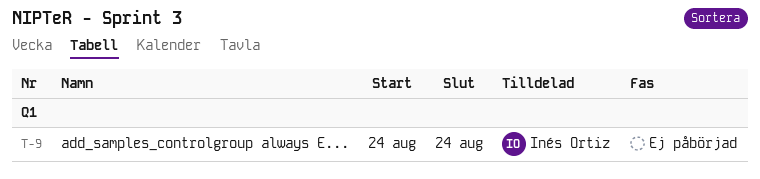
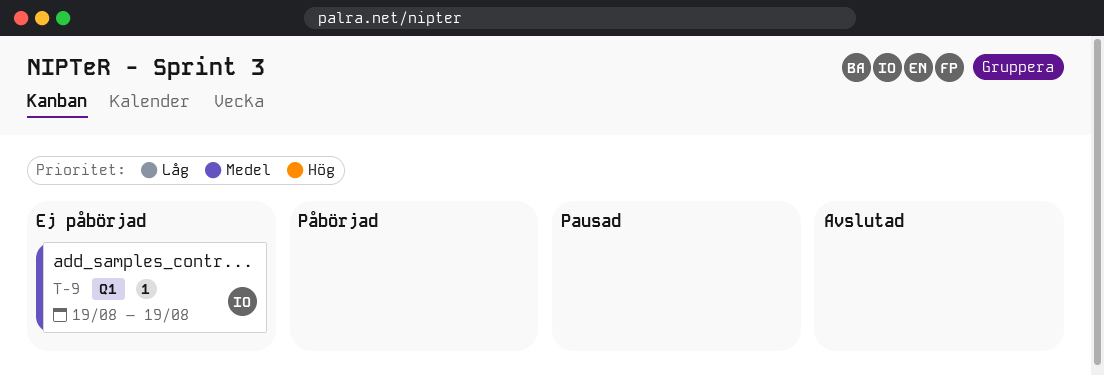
T-9, start: Aug 24 -> Aug 19
T-9, due: Aug 24 -> Aug 19

